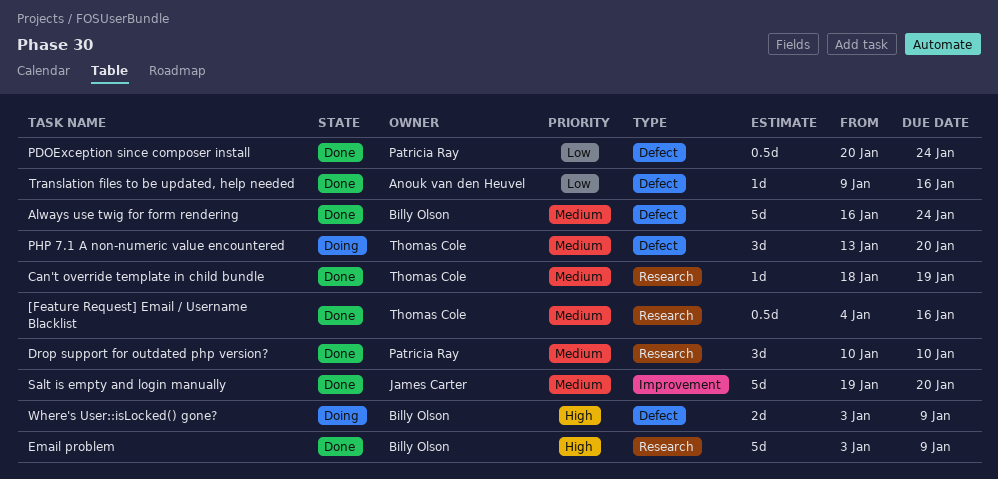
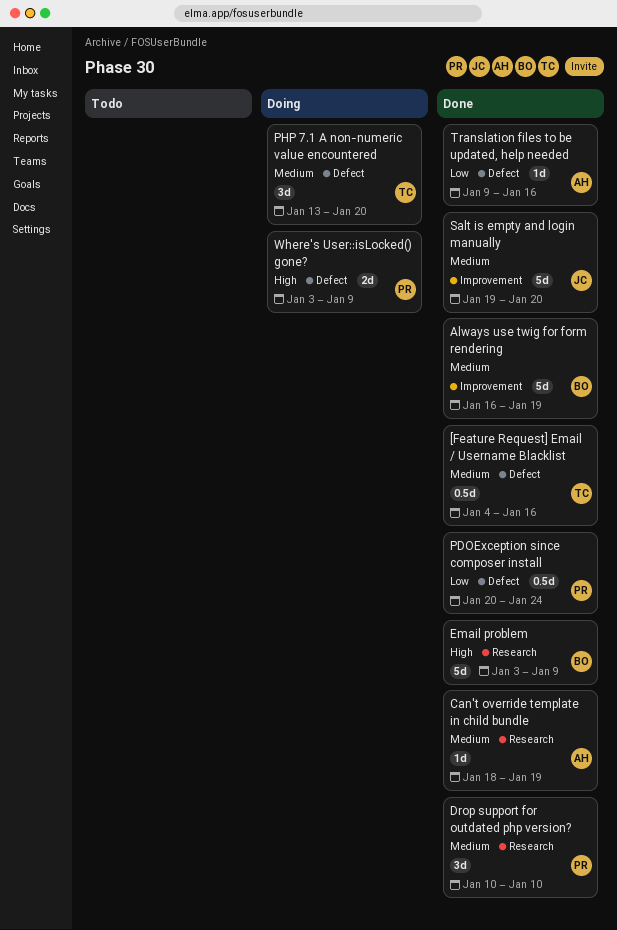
[Feature Request] Email / Username Blacklist, label: Research -> Defect
Always use twig for form rendering, label: Defect -> Improvement
Always use twig for form rendering, due: Jan 24 -> Jan 19
Can't override template in child bundle, owner: Thomas Cole -> Anouk van den Heuvel
Where's User::isLocked() gone?, owner: Billy Olson -> Patricia Ray

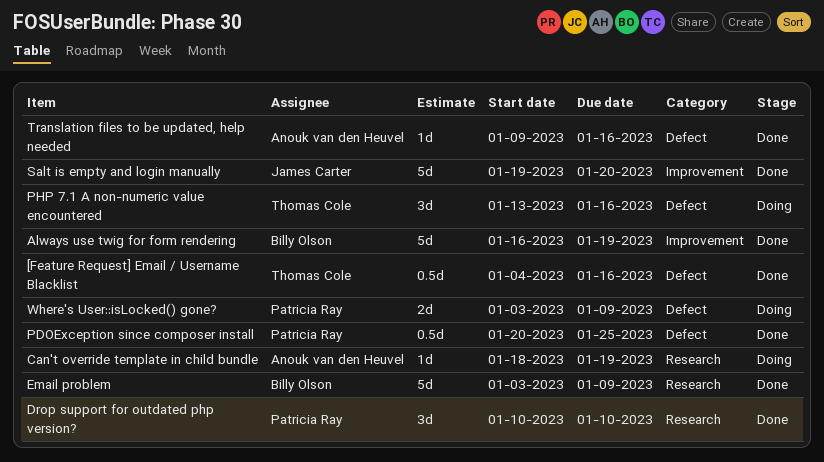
Can't override template in child bundle, status: Done -> Doing
PDOException since composer install, due: Jan 24 -> Jan 25
PHP 7.1 A non-numeric value encountered, due: Jan 20 -> Jan 16

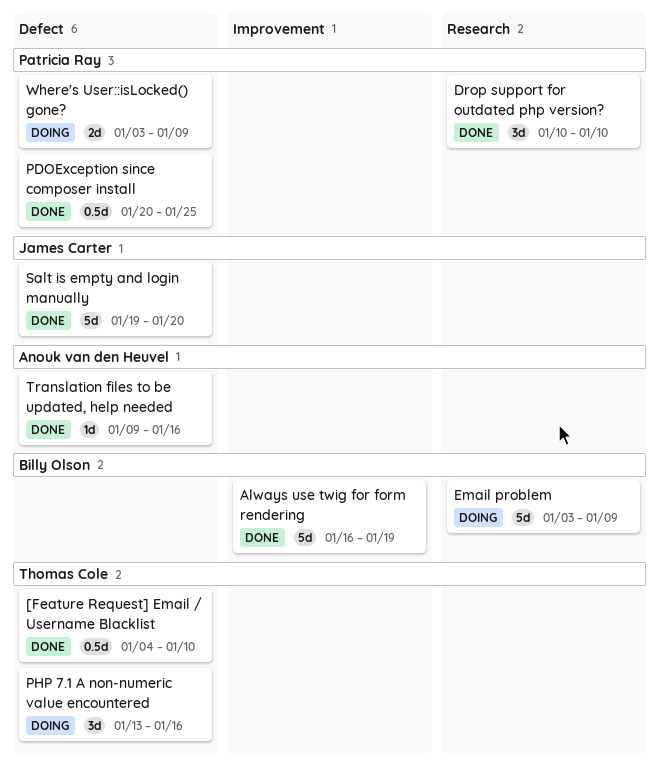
[Feature Request] Email / Username Blacklist, due: Jan 16 -> Jan 10
Can't override template in child bundle: present -> none
Email problem, status: Done -> Doing
Salt is empty and login manually, label: Improvement -> Defect

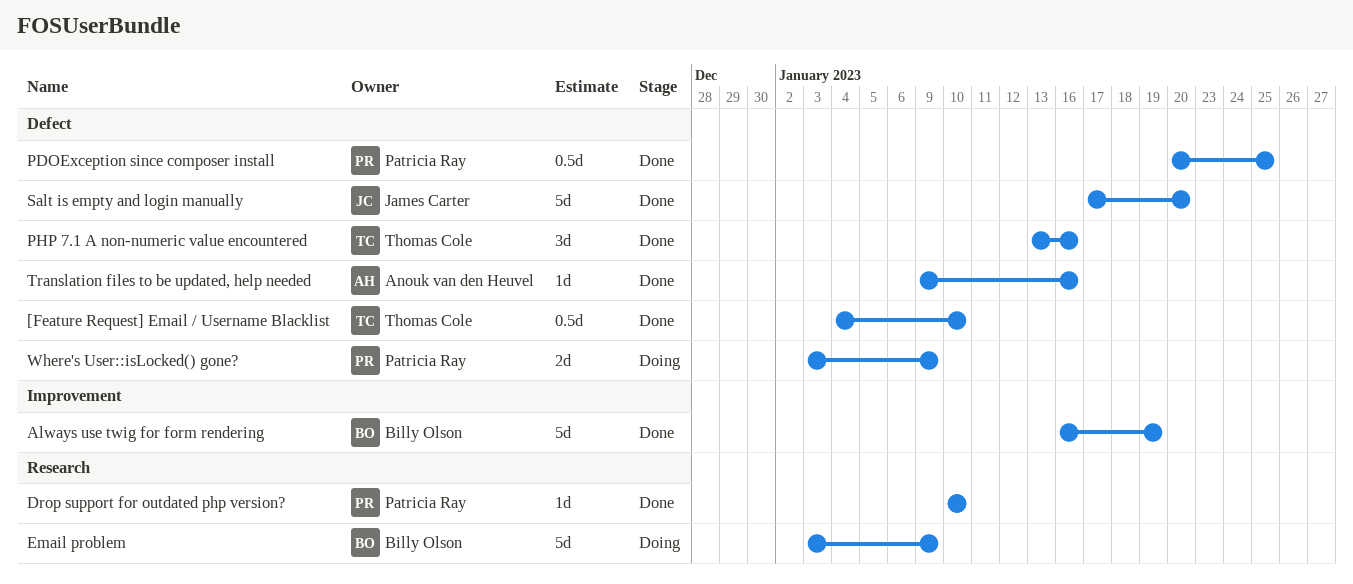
Drop support for outdated php version?, estimate: 3d -> 1d
PHP 7.1 A non-numeric value encountered, status: Doing -> Done
Salt is empty and login manually, start: Jan 19 -> Jan 17

